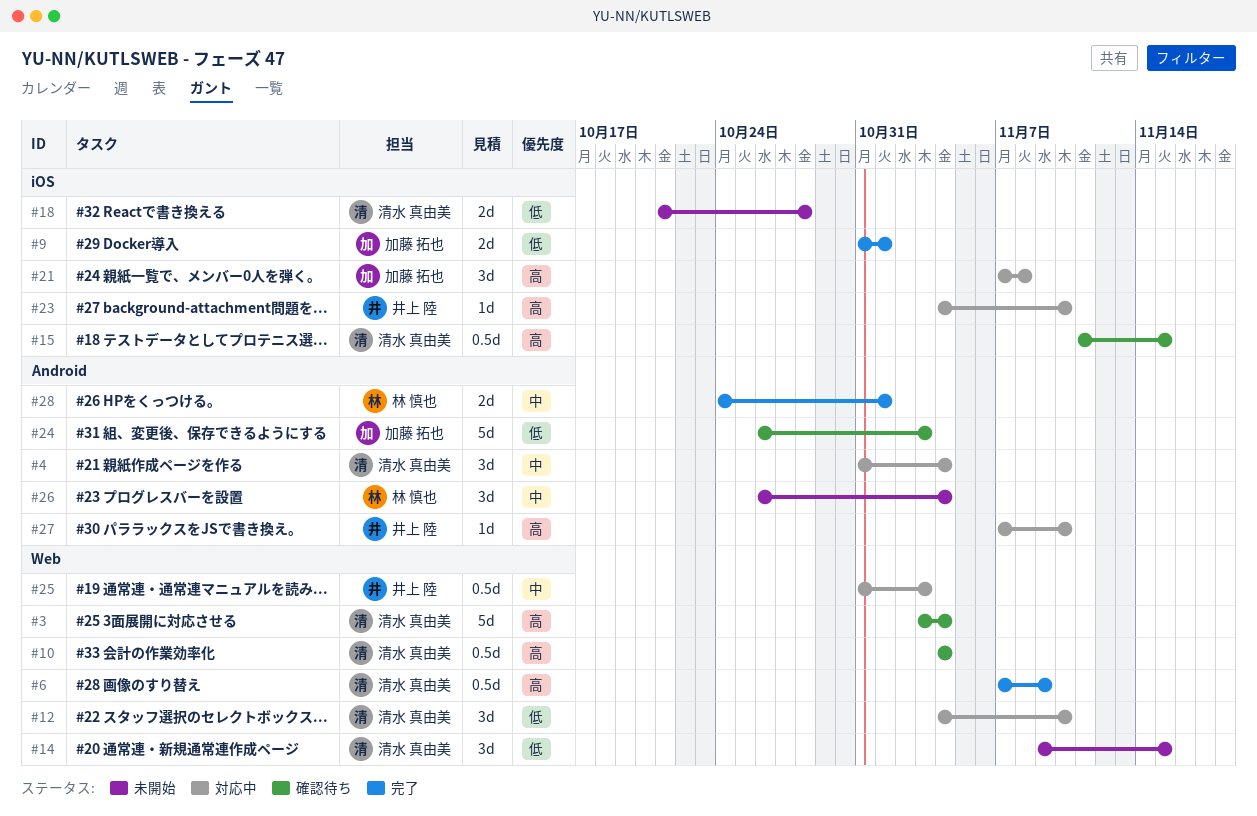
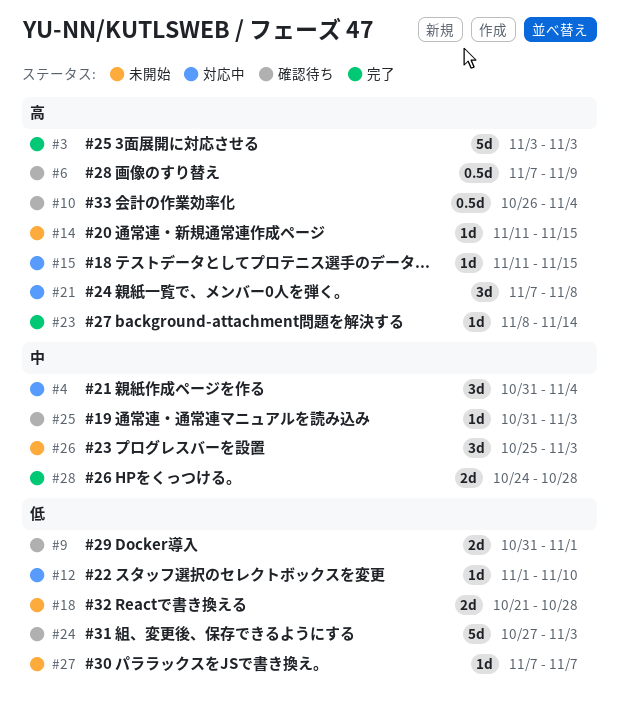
#3, status: 確認待ち -> 完了
#3, due: Nov 4 -> Nov 3
#6, status: 完了 -> 確認待ち
#9, status: 完了 -> 確認待ち
#10, start: Nov 4 -> Oct 26
#12, estimate: 3d -> 1d
#12, start: Nov 4 -> Nov 1
#14, priority: 低 -> 高
#14, estimate: 3d -> 1d
#14, start: Nov 9 -> Nov 11
#15, status: 確認待ち -> 対応中
#15, estimate: 0.5d -> 1d
#23, status: 対応中 -> 完了
#23, start: Nov 4 -> Nov 8
#23, due: Nov 10 -> Nov 14
#24, start: Oct 26 -> Oct 27
#25, status: 対応中 -> 確認待ち
#25, estimate: 0.5d -> 1d
#26, start: Oct 26 -> Oct 25
#26, due: Nov 4 -> Nov 3
#27, status: 対応中 -> 未開始
#27, priority: 高 -> 低
#27, due: Nov 10 -> Nov 7
#28, due: Nov 1 -> Oct 28

